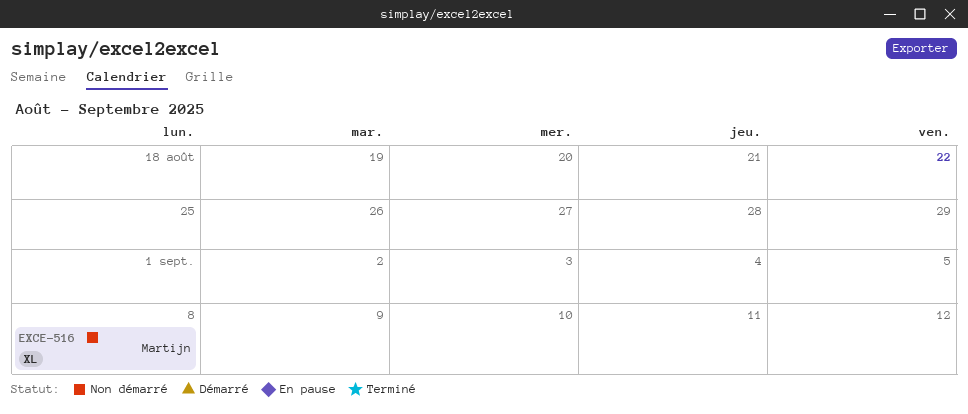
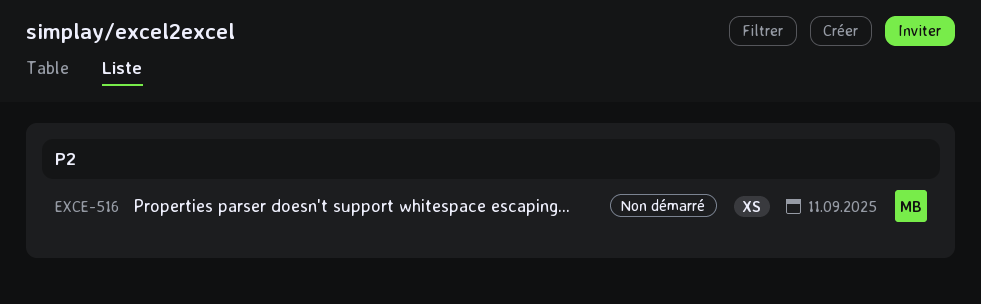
EXCE-516, estimate: XL -> XS
EXCE-516, due: Sep 8 -> Sep 11

